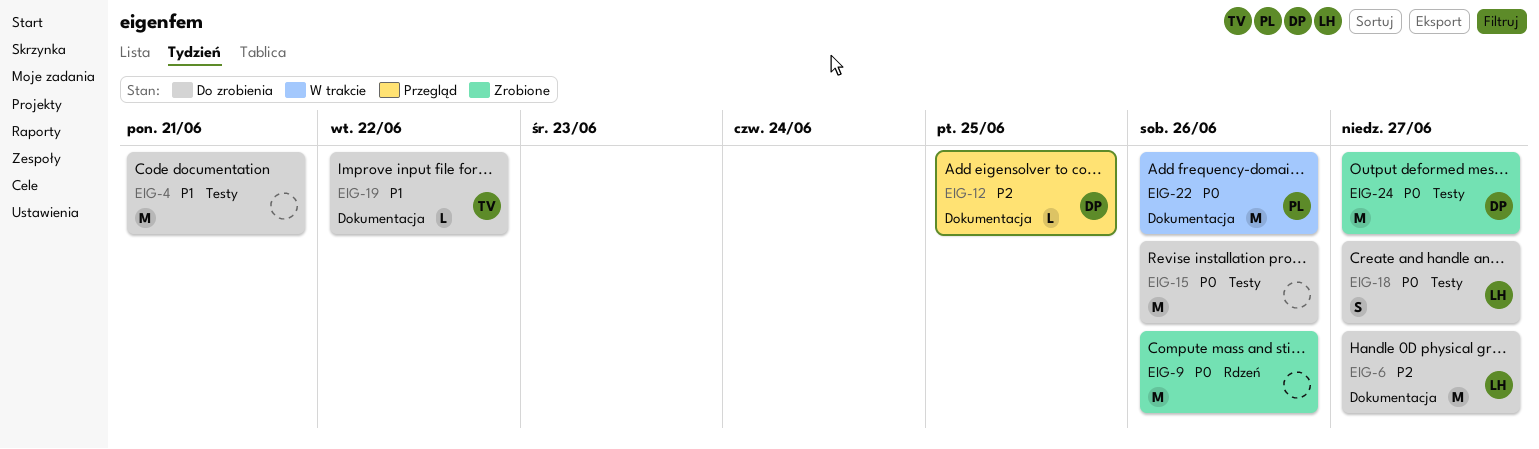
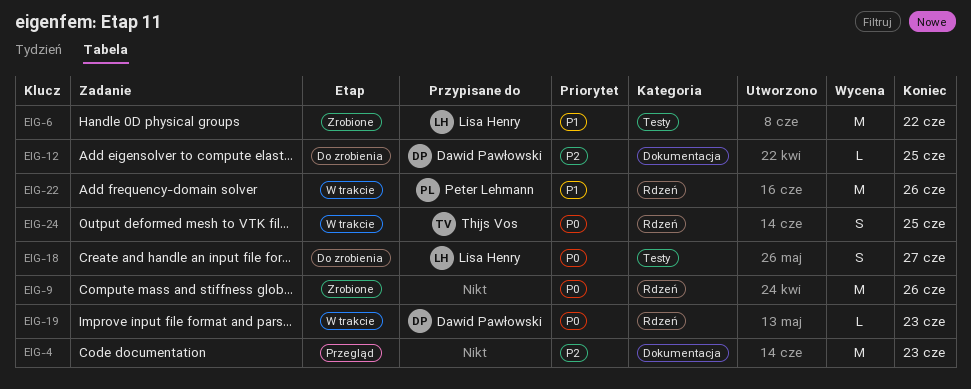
EIG-4, status: Do zrobienia -> Przegląd
EIG-4, priority: P1 -> P2
EIG-4, label: Testy -> Dokumentacja
EIG-4, due: Jun 21 -> Jun 23
EIG-6, status: Do zrobienia -> Zrobione
EIG-6, priority: P2 -> P1
EIG-6, label: Dokumentacja -> Testy
EIG-6, due: Jun 27 -> Jun 22
EIG-12, status: Przegląd -> Do zrobienia
EIG-15: present -> none
EIG-19, status: Do zrobienia -> W trakcie
EIG-19, owner: Thijs Vos -> Dawid Pawłowski
EIG-19, priority: P1 -> P0
EIG-19, label: Dokumentacja -> Rdzeń
EIG-19, due: Jun 22 -> Jun 23
EIG-22, priority: P0 -> P1
EIG-22, label: Dokumentacja -> Rdzeń
EIG-24, status: Zrobione -> W trakcie
EIG-24, owner: Dawid Pawłowski -> Thijs Vos
EIG-24, label: Testy -> Rdzeń
EIG-24, estimate: M -> S
EIG-24, due: Jun 27 -> Jun 25

